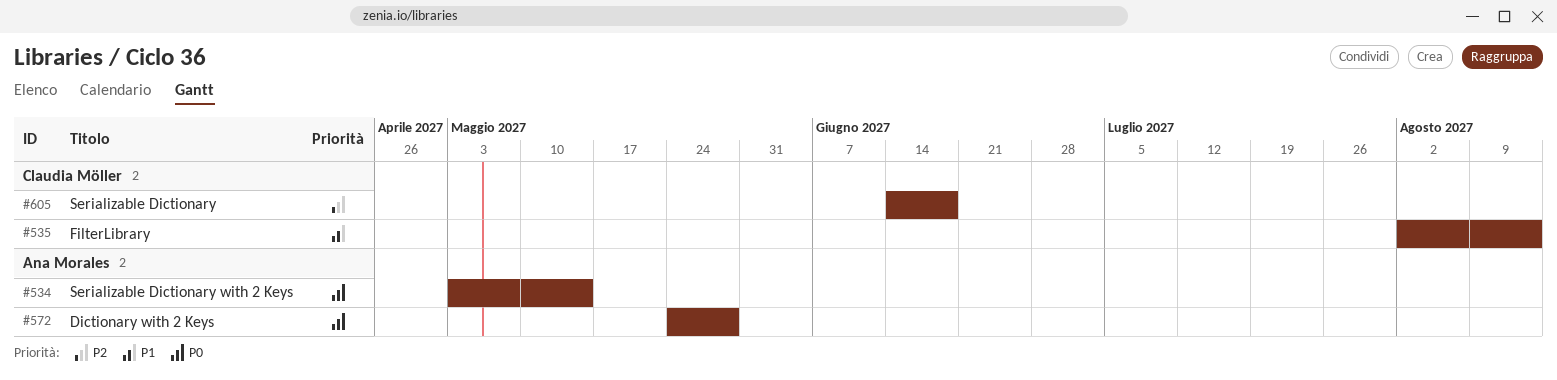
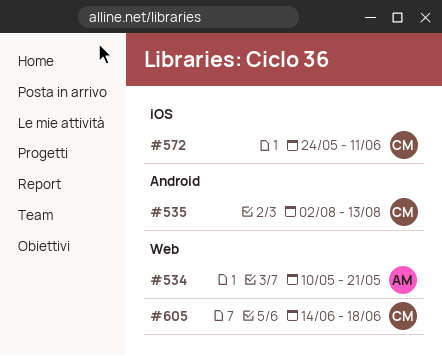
#534, start: May 3 -> May 10
#534, due: May 14 -> May 21
#572, owner: Ana Morales -> Claudia Möller
#572, due: May 28 -> Jun 11

